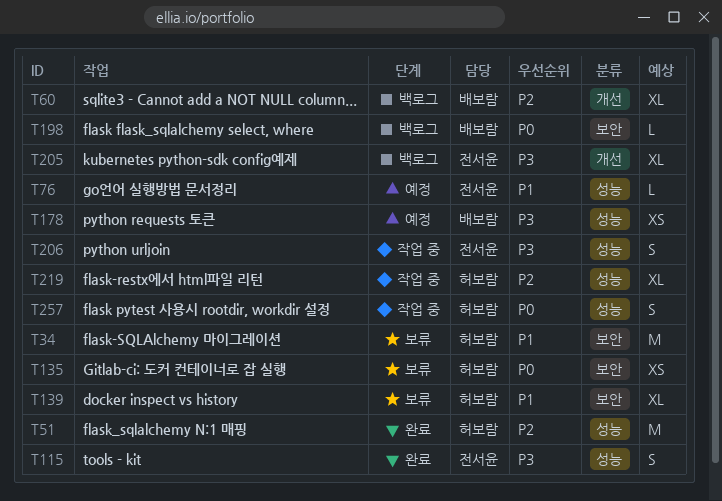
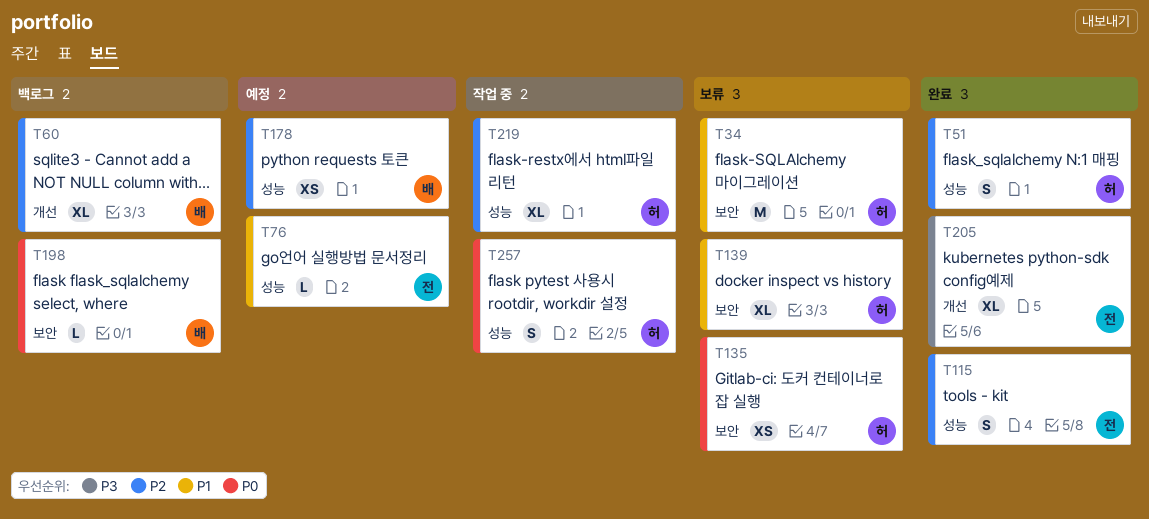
T51, estimate: M -> S
T115, priority: P3 -> P2
T178, priority: P3 -> P2
T205, status: 백로그 -> 완료
T206: present -> none

